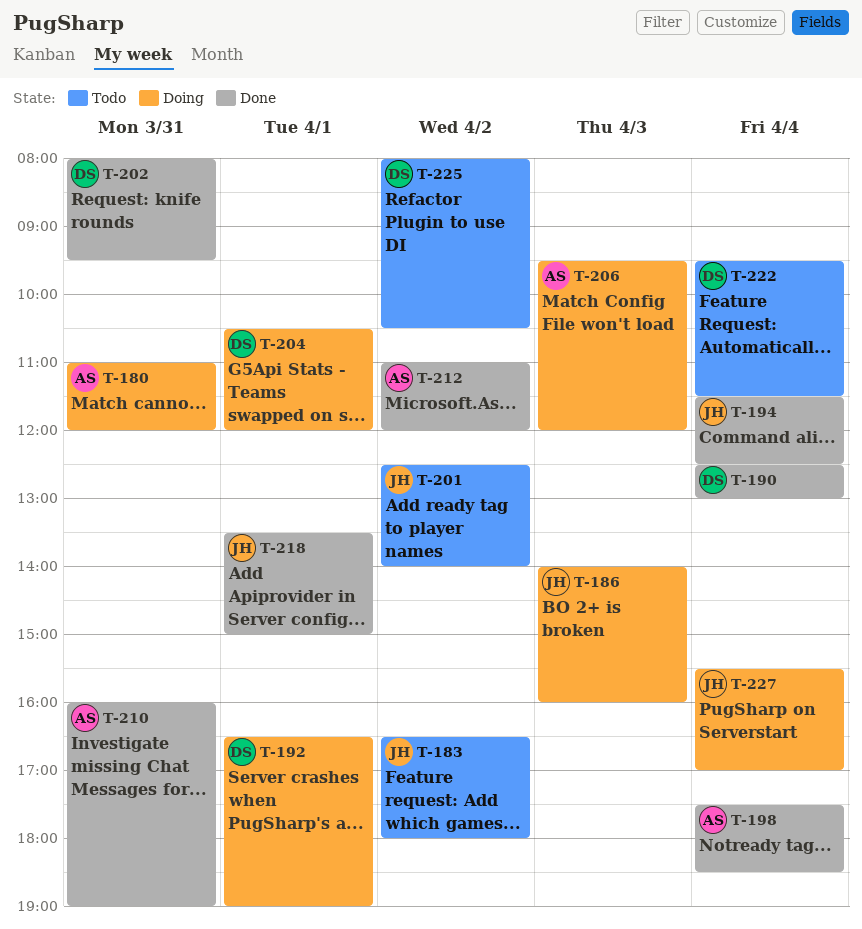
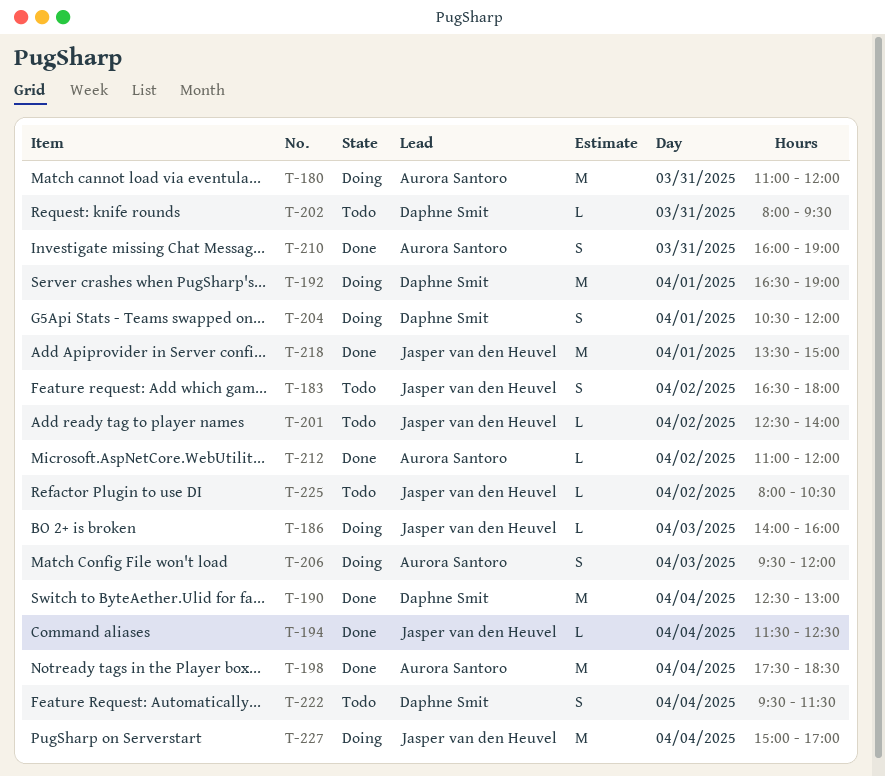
T-202, status: Done -> Todo
T-225, owner: Daphne Smit -> Jasper van den Heuvel
T-227, begins: 15:30 -> 15:00

